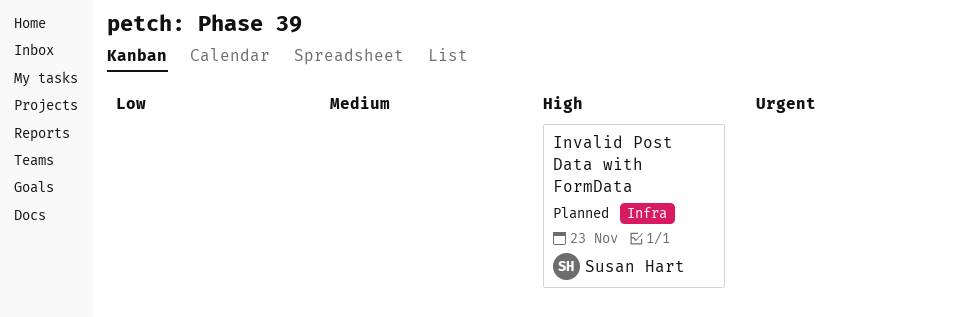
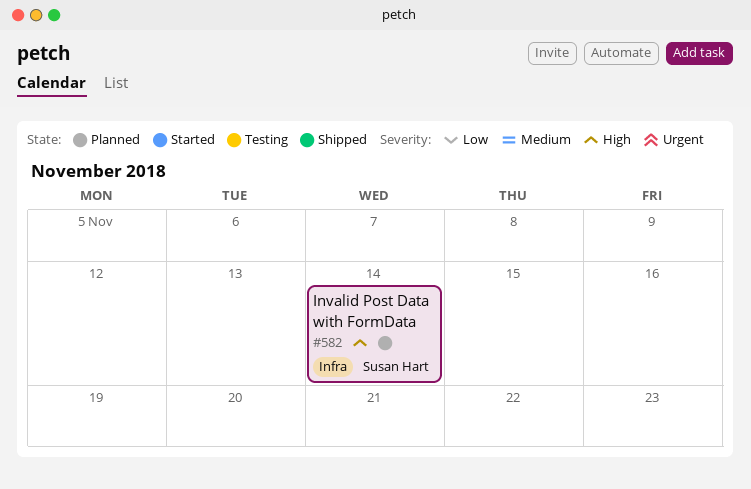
Invalid Post Data with FormData, due: Nov 23 -> Nov 14

